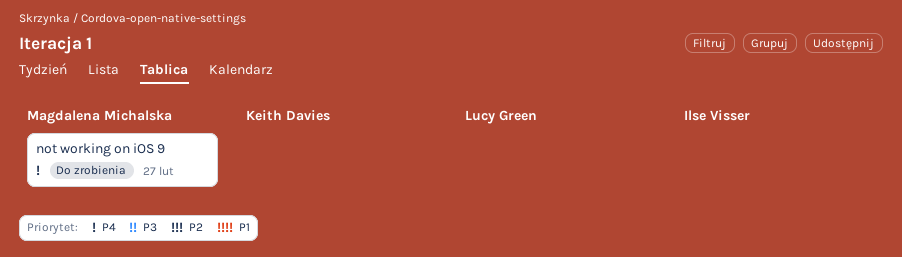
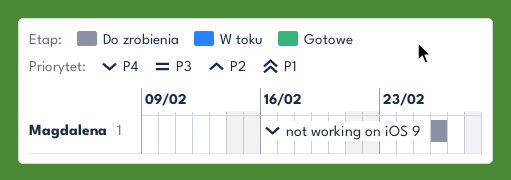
not working on iOS 9, due: Feb 27 -> Feb 26

